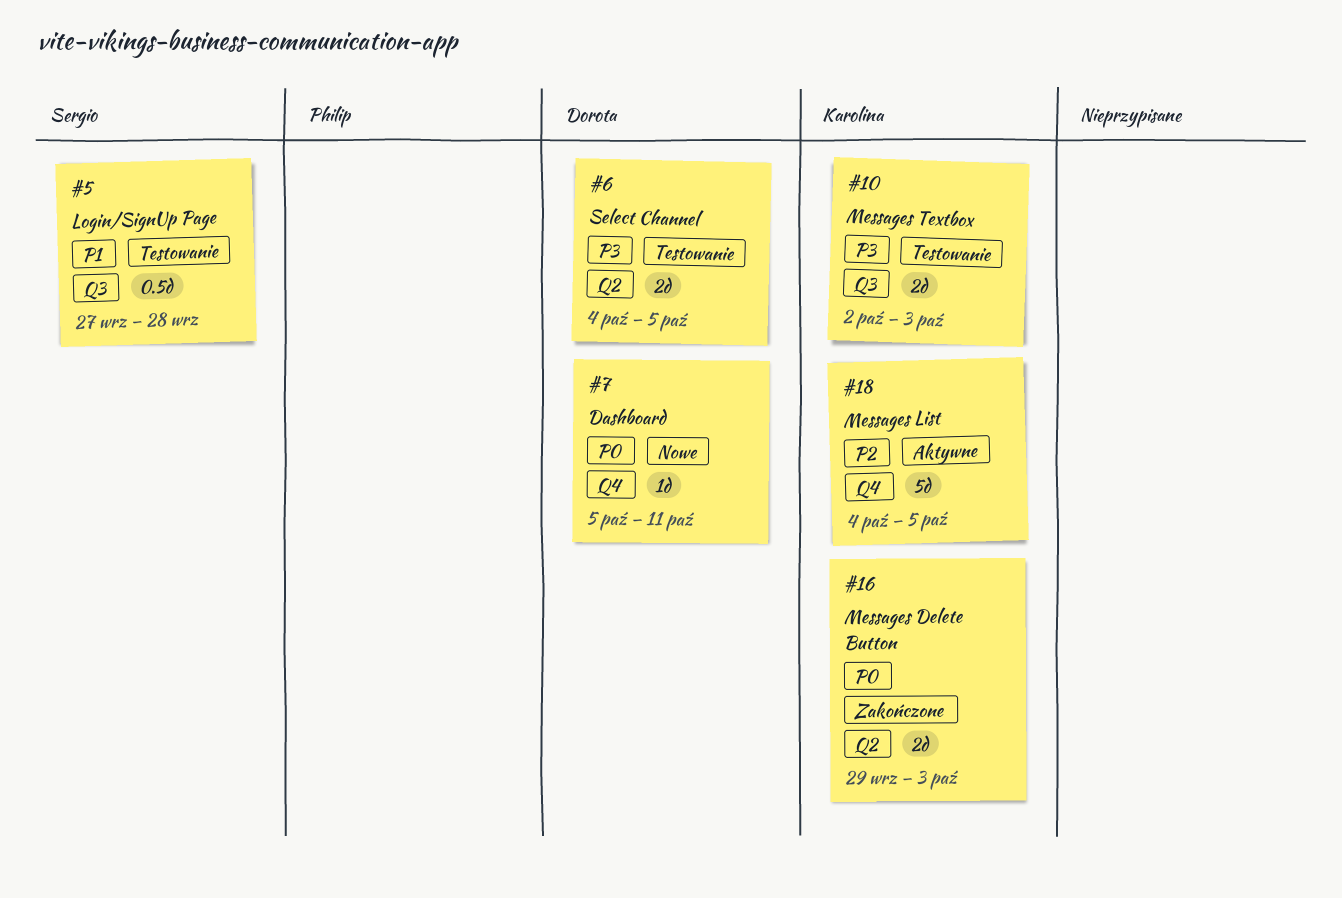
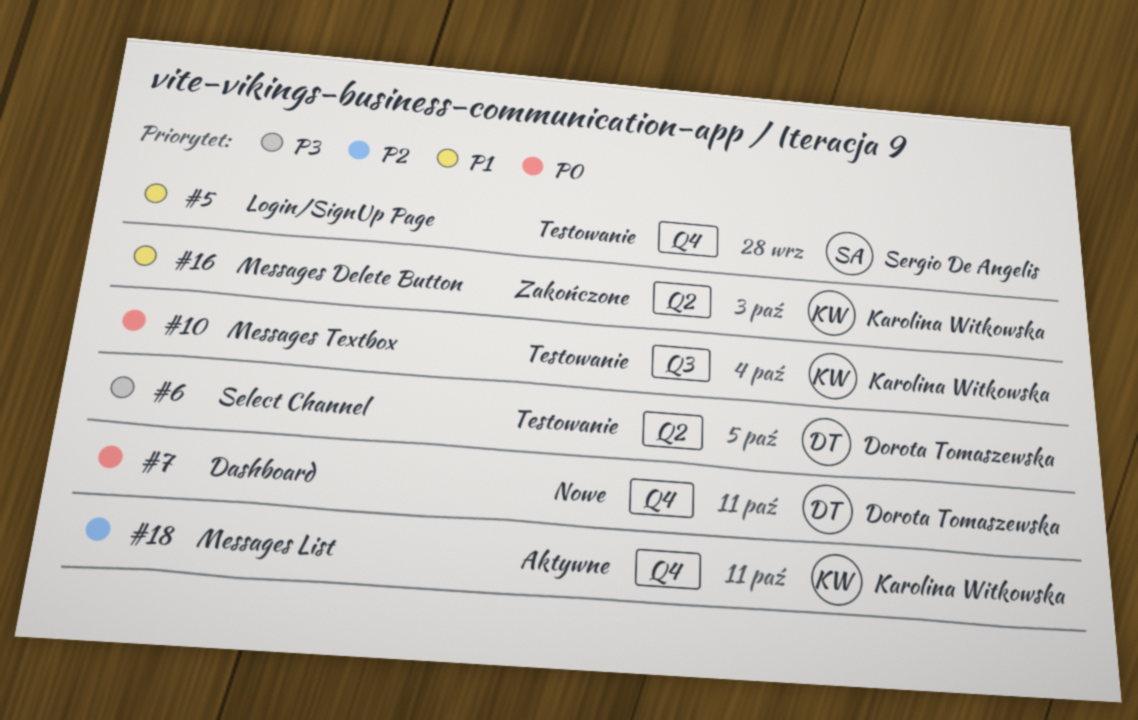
#5, label: Q3 -> Q4
#10, priority: P3 -> P0
#10, due: Oct 3 -> Oct 4
#16, priority: P0 -> P1
#18, due: Oct 5 -> Oct 11

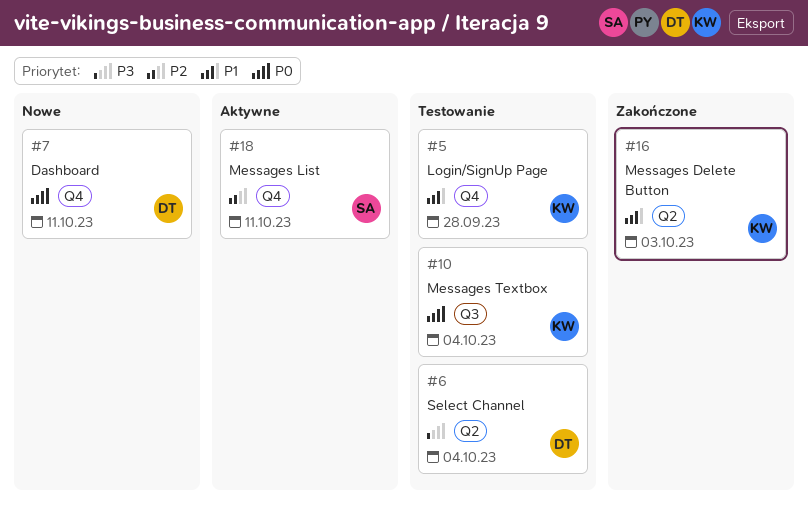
#5, owner: Sergio De Angelis -> Karolina Witkowska
#6, due: Oct 5 -> Oct 4
#18, owner: Karolina Witkowska -> Sergio De Angelis

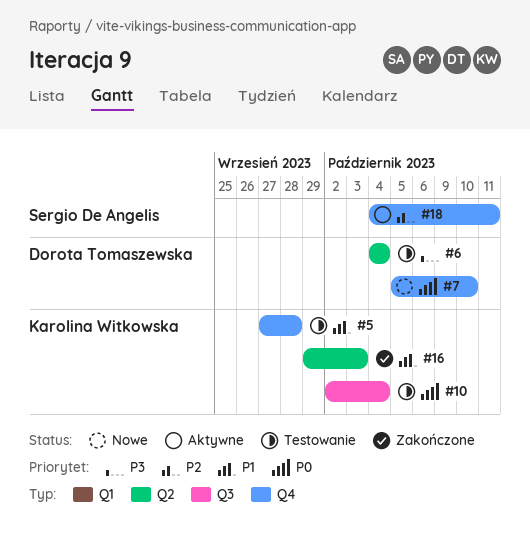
#7, due: Oct 11 -> Oct 10

